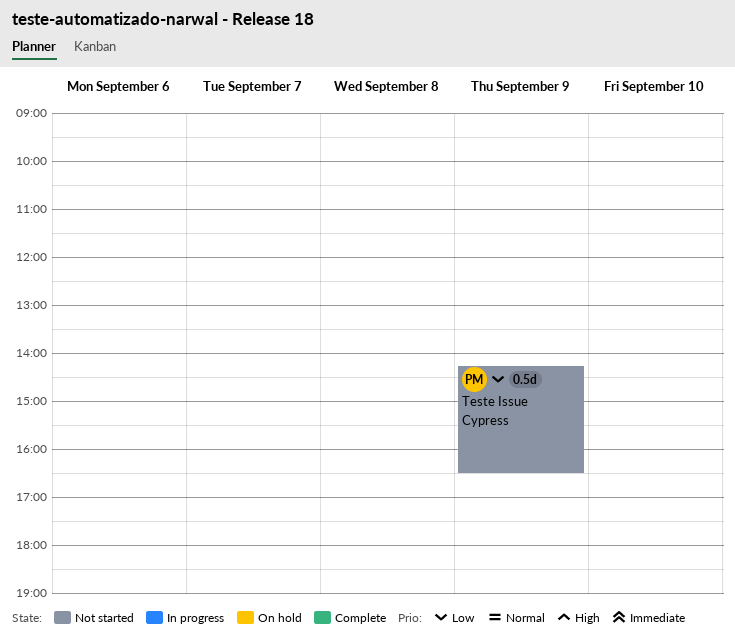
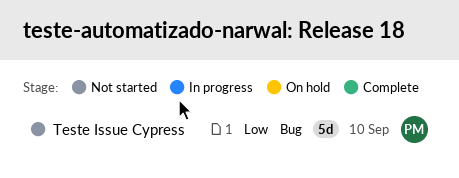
Teste Issue Cypress, estimate: 0.5d -> 5d
Teste Issue Cypress, day: Sep 9 -> Sep 10

